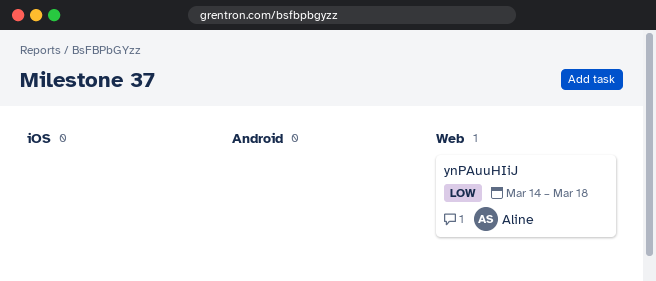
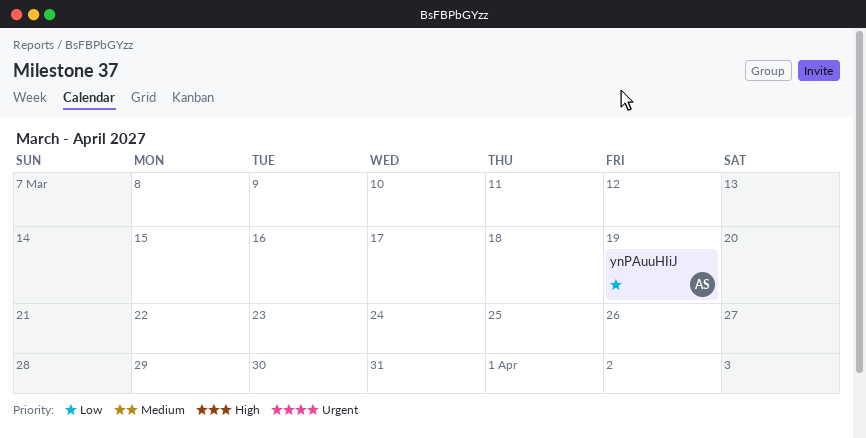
ynPAuuHIiJ, due: Mar 18 -> Mar 19

